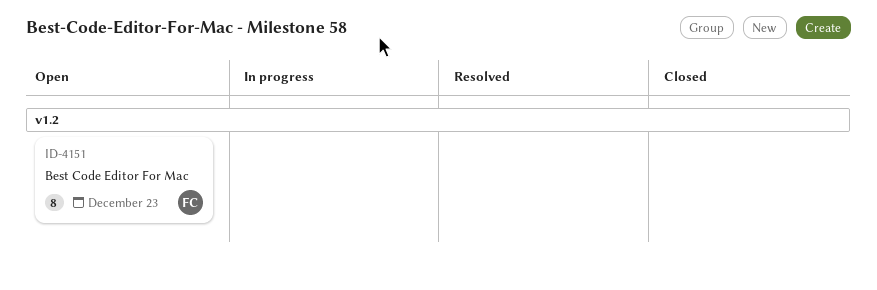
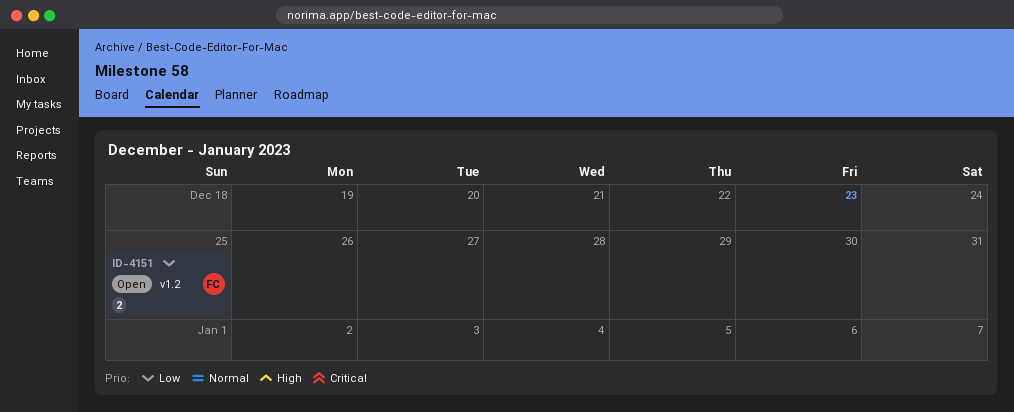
ID-4151, estimate: 8 -> 2
ID-4151, due: Dec 23 -> Dec 25

